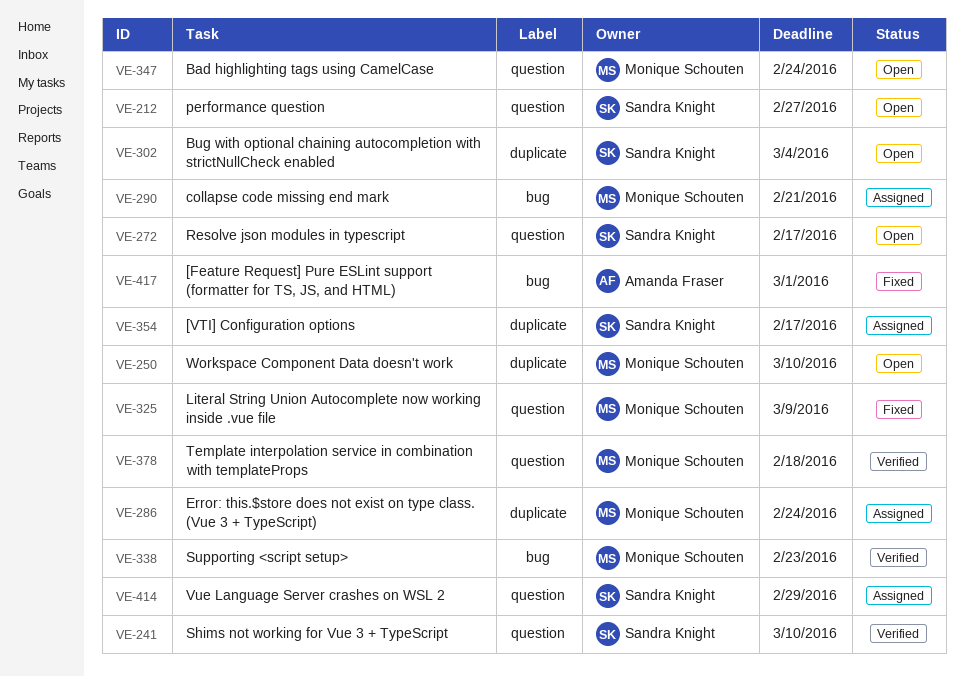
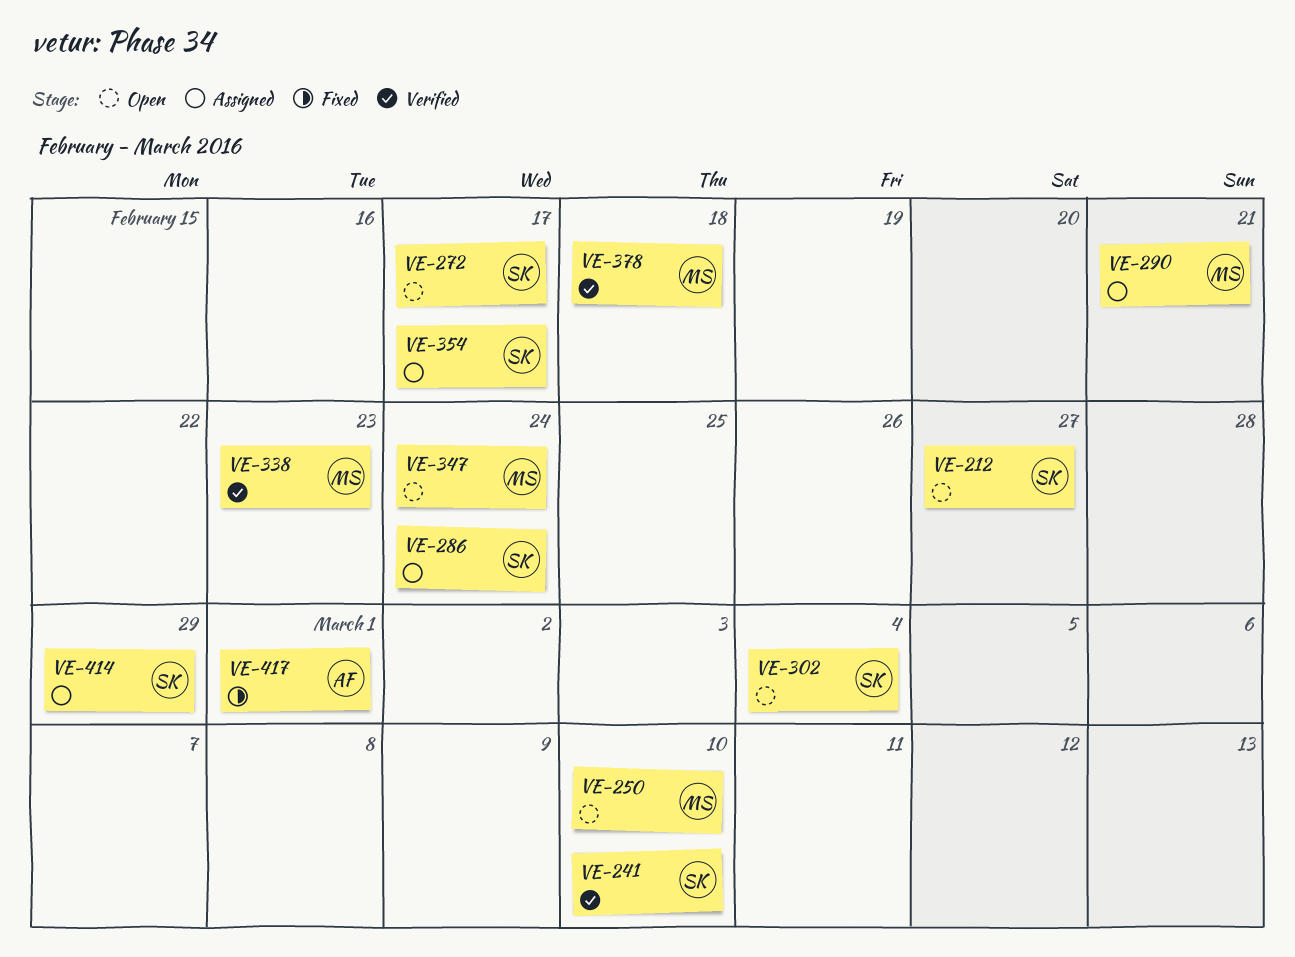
VE-286, owner: Monique Schouten -> Sandra Knight
VE-325: present -> none

